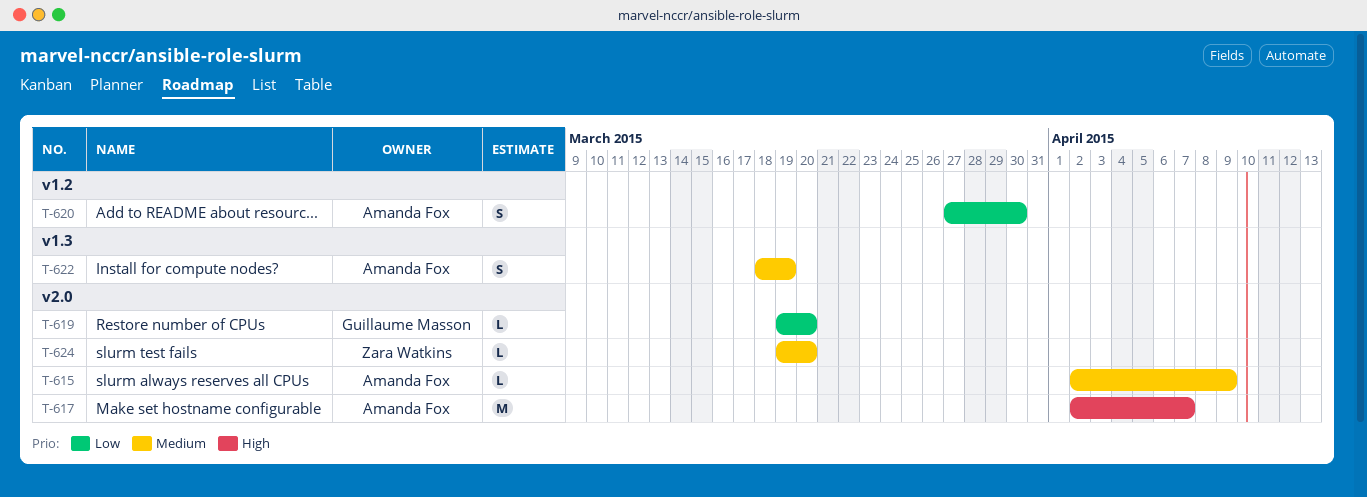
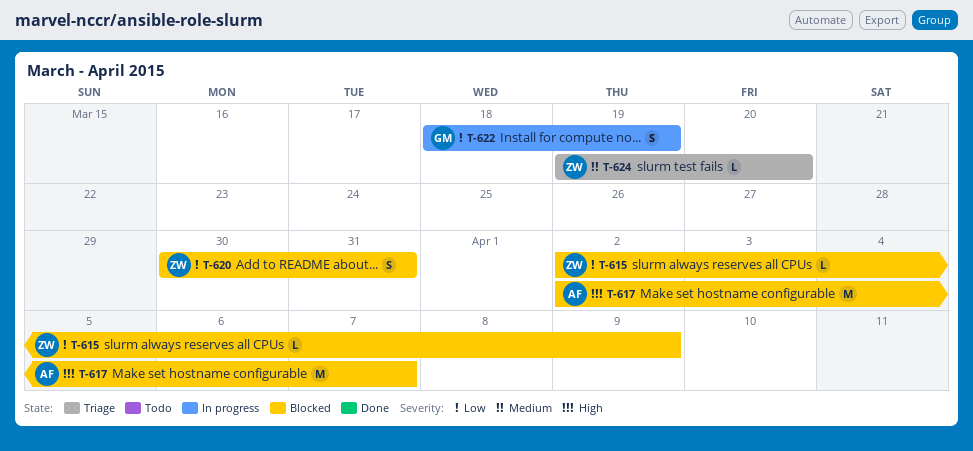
T-615, owner: Amanda Fox -> Zara Watkins
T-615, priority: Medium -> Low
T-619: present -> none
T-620, owner: Amanda Fox -> Zara Watkins
T-620, start: Mar 27 -> Mar 30
T-620, due: Mar 30 -> Mar 31
T-622, owner: Amanda Fox -> Guillaume Masson
T-622, priority: Medium -> Low

